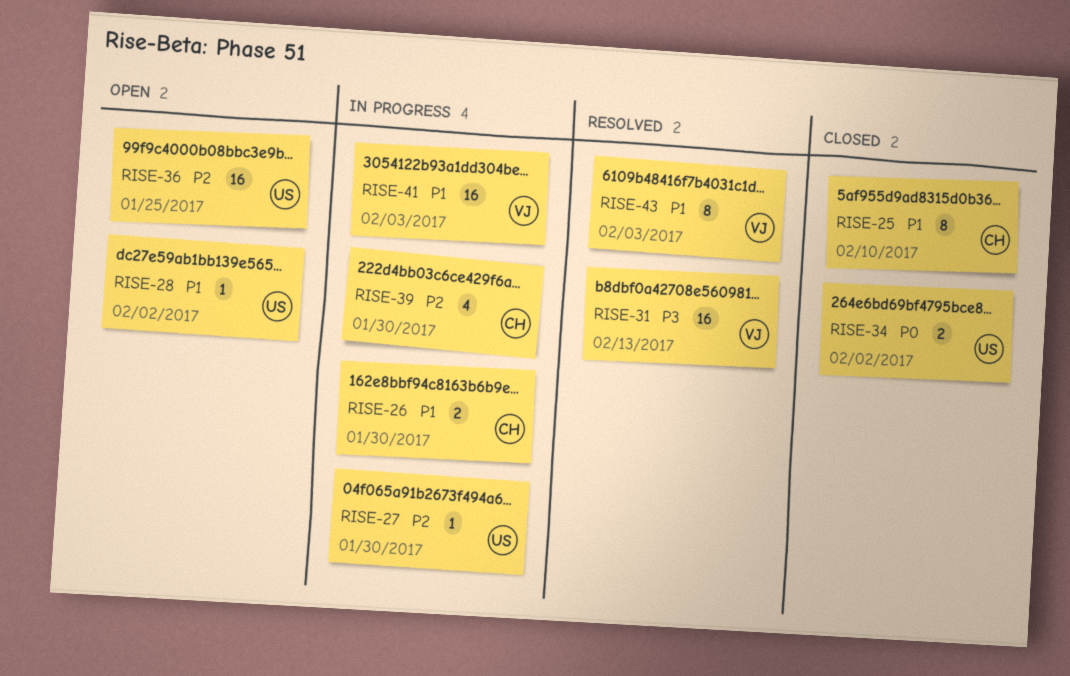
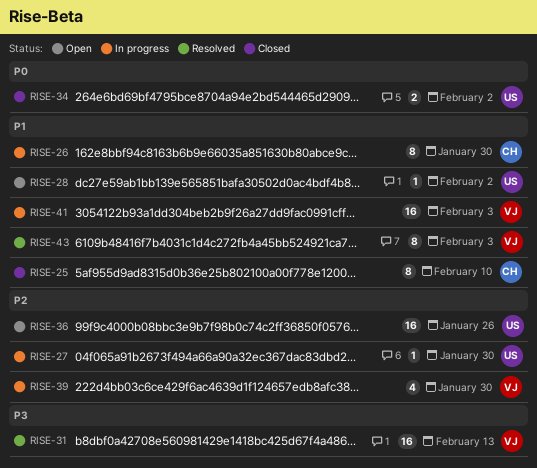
RISE-26, estimate: 2 -> 8
RISE-36, due: Jan 25 -> Jan 26
RISE-39, owner: CH -> VJ

